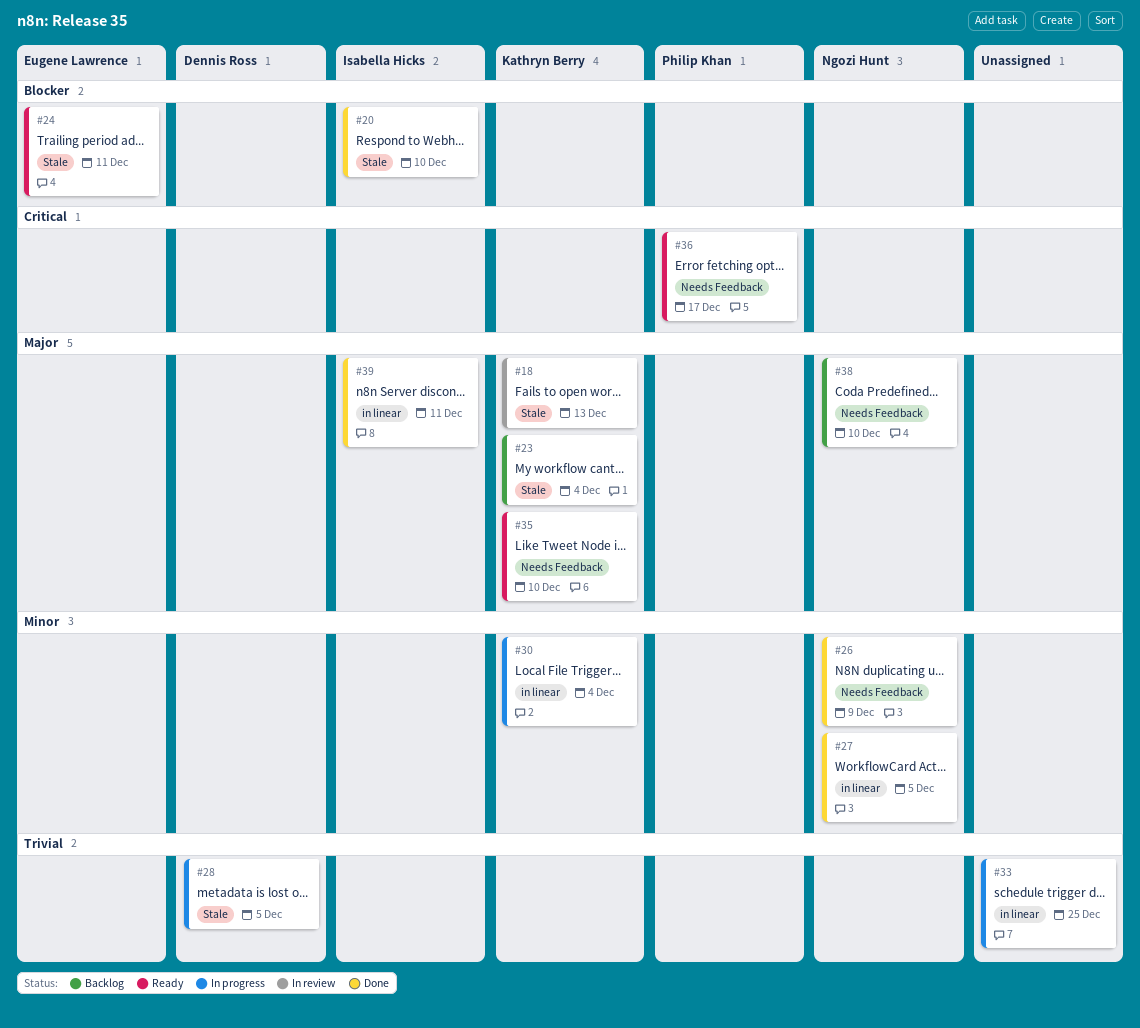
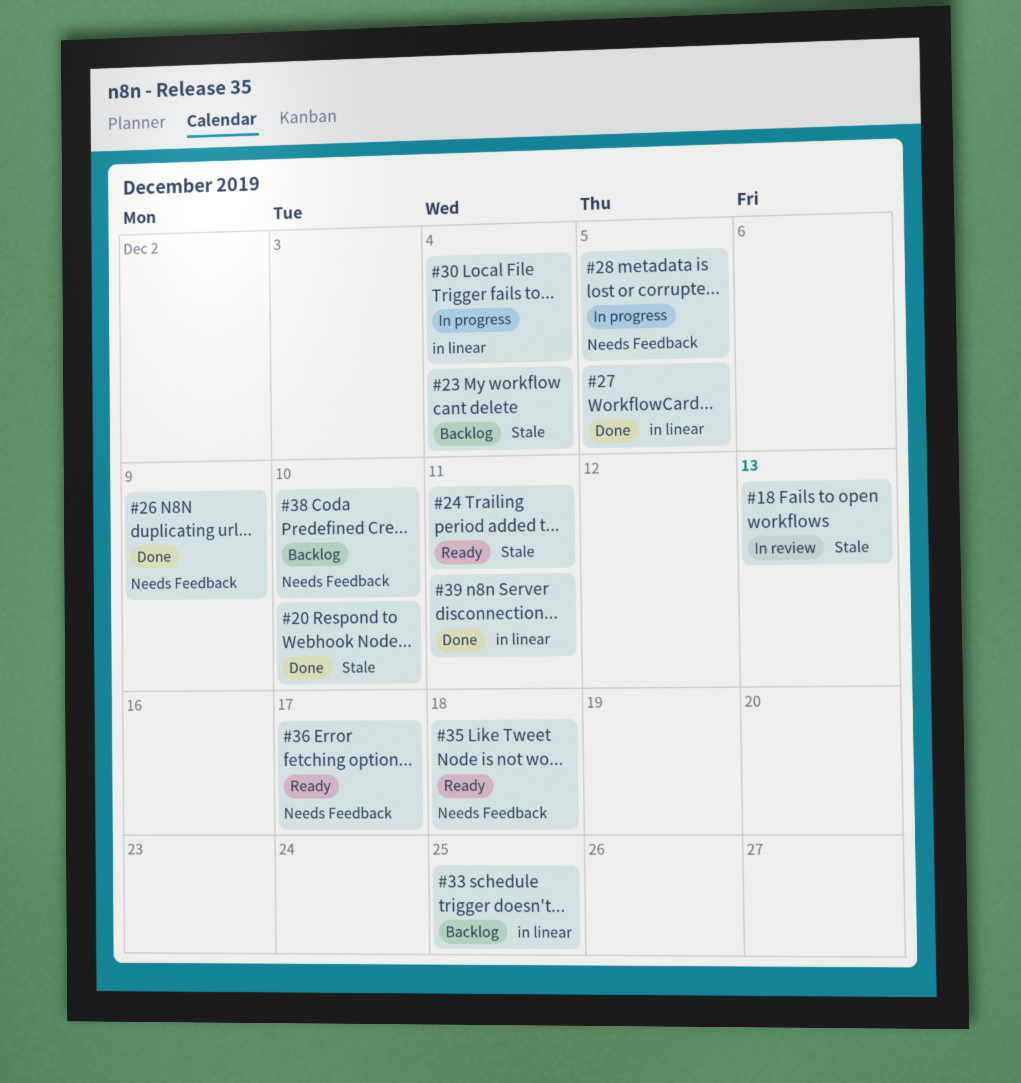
#28, label: Stale -> Needs Feedback
#33, status: In progress -> Backlog
#35, due: Dec 10 -> Dec 18

